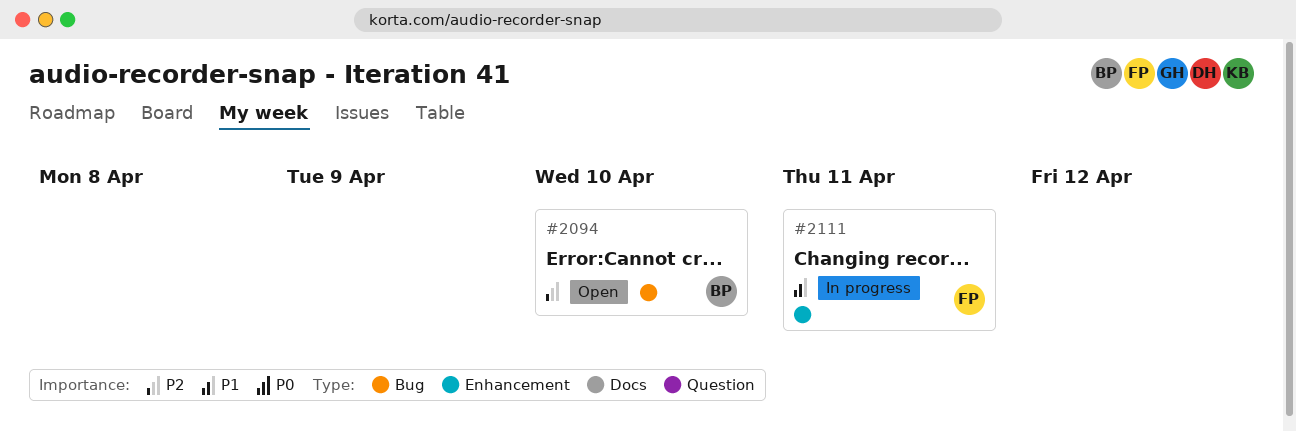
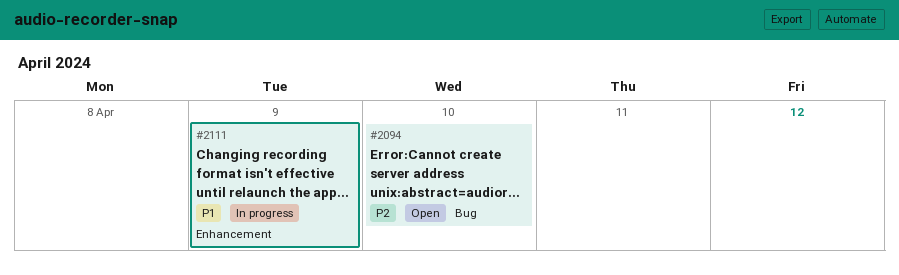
#2111, due: Apr 11 -> Apr 9

